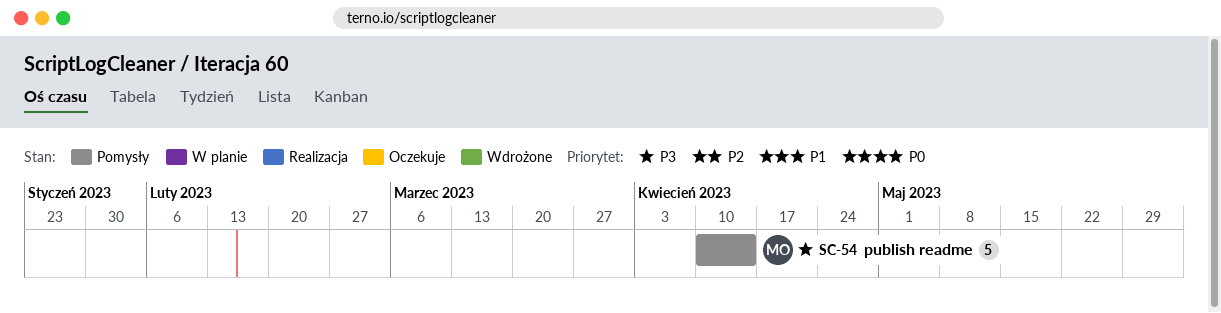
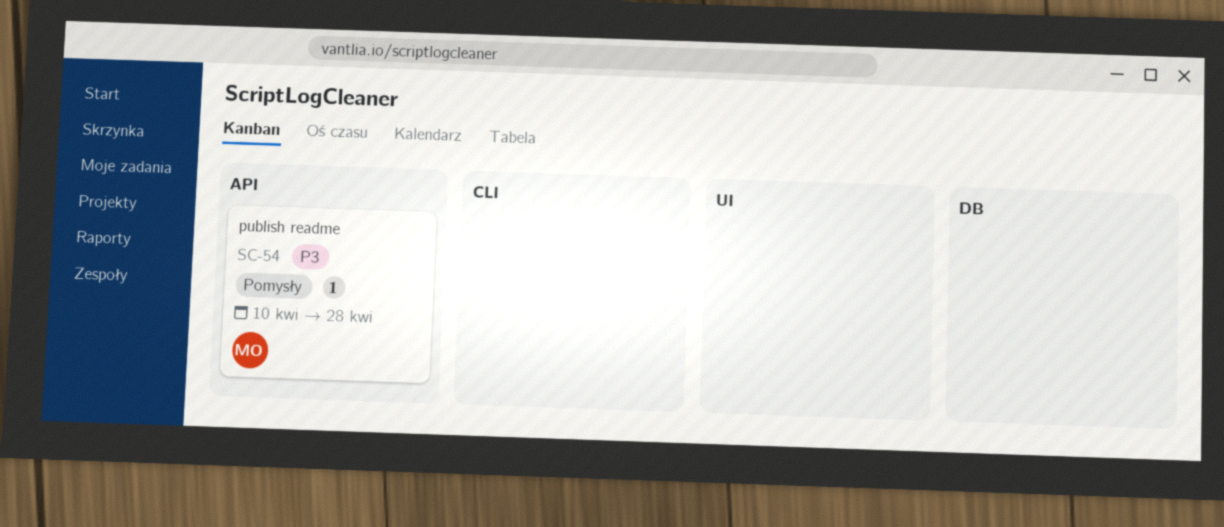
SC-54, estimate: 5 -> 1
SC-54, due: Apr 14 -> Apr 28

